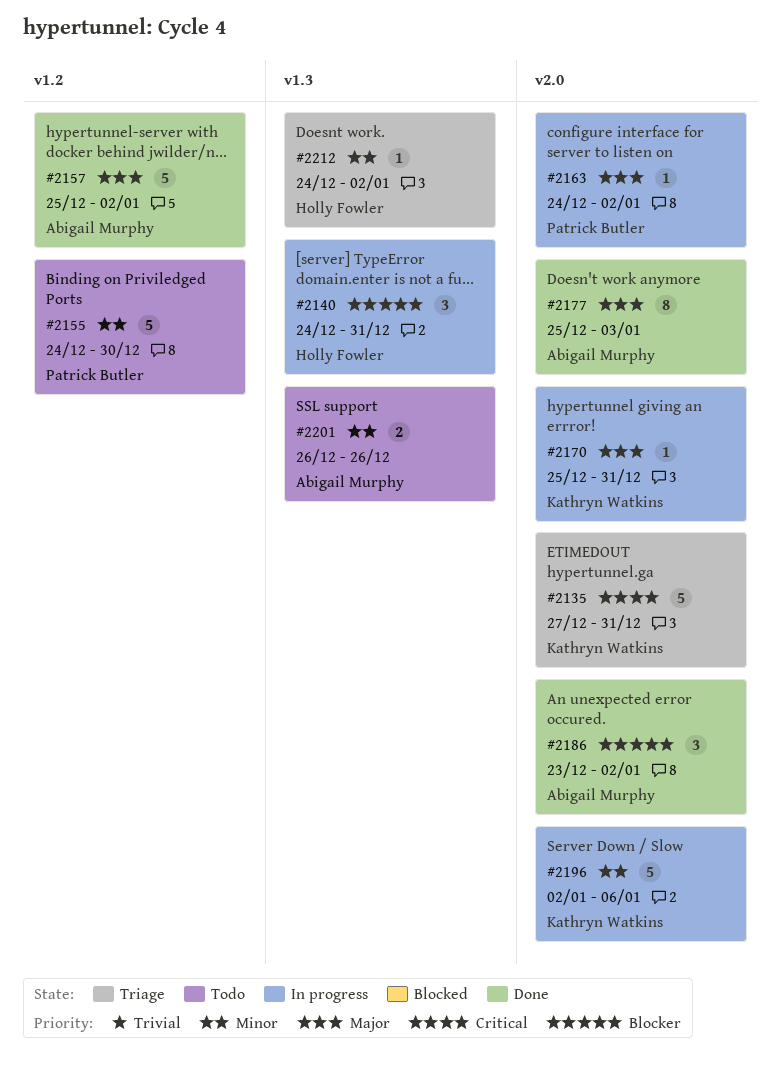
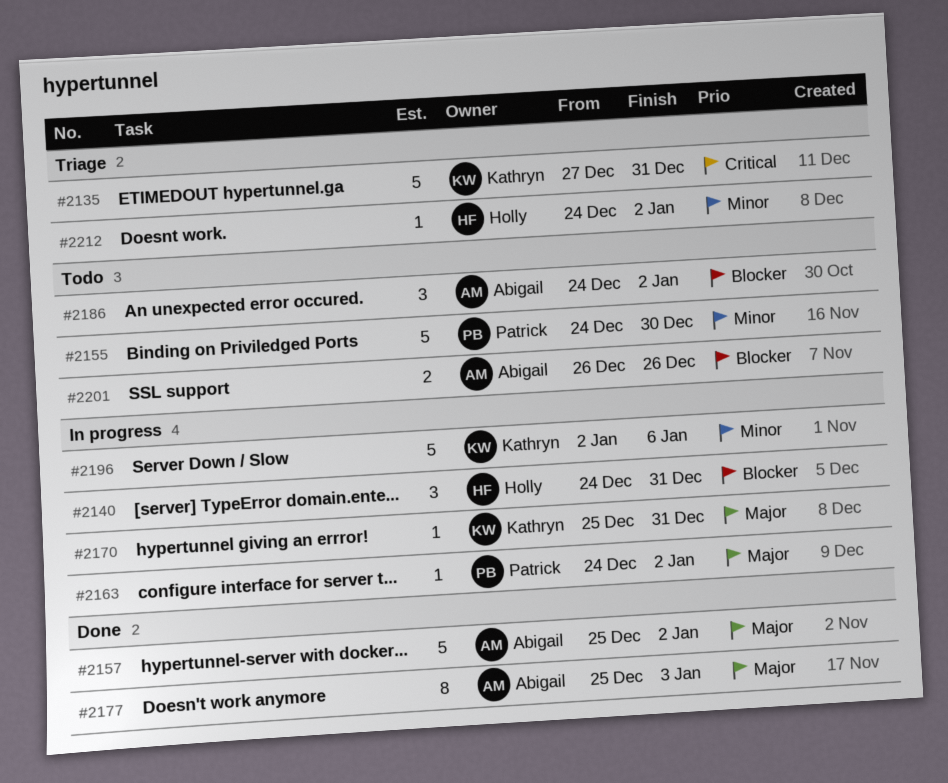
#2186, status: Done -> Todo
#2186, start: Dec 23 -> Dec 24
#2201, priority: Minor -> Blocker

